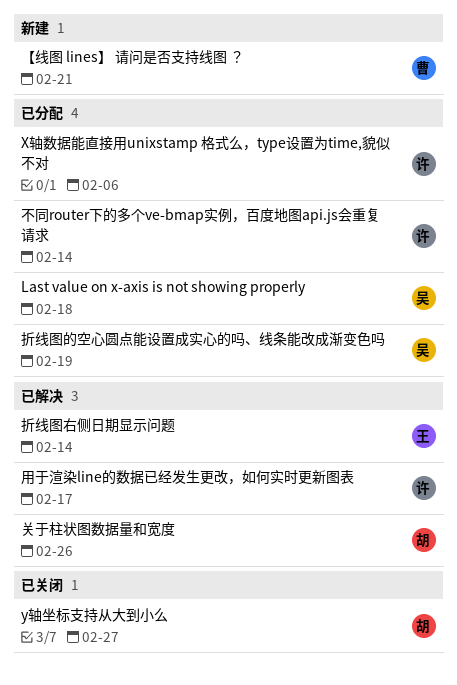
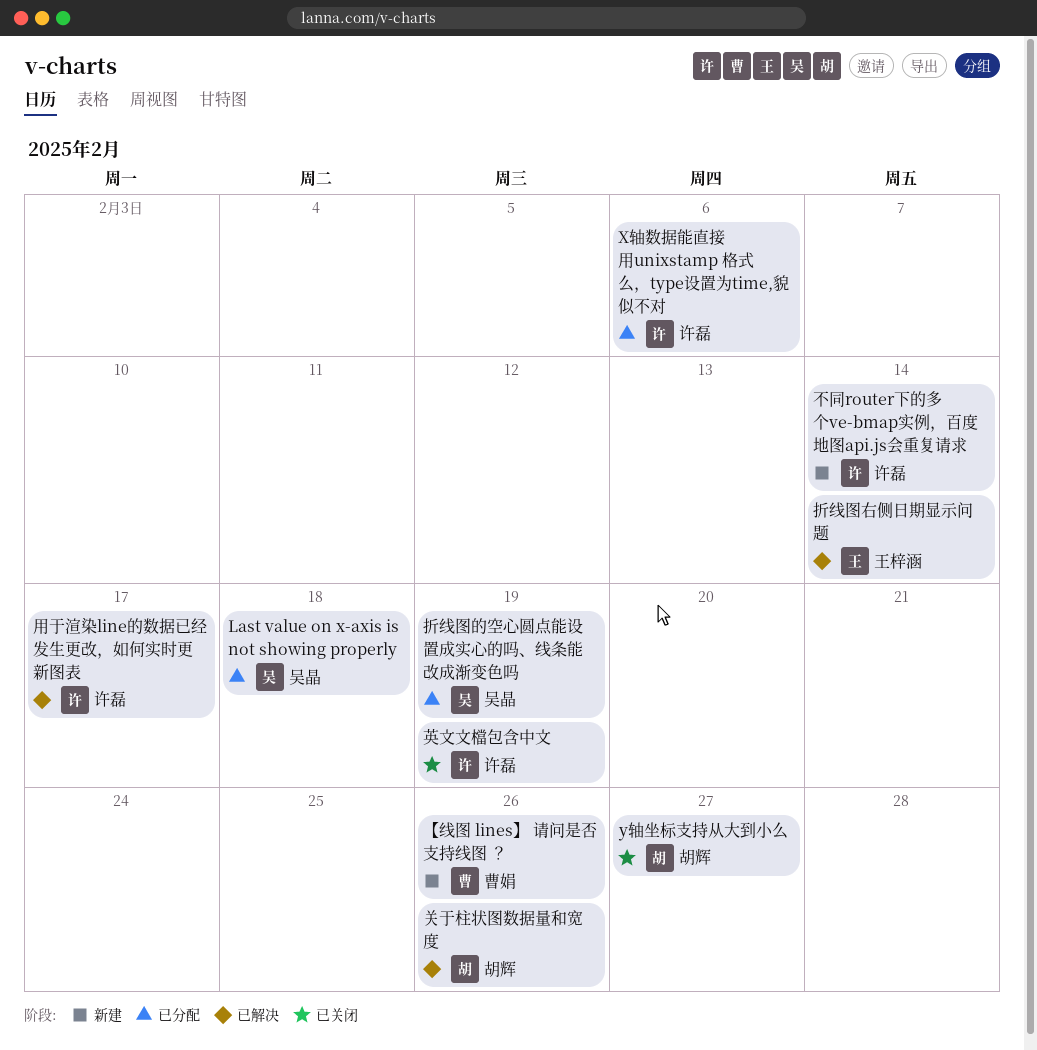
【线图 lines】 请问是否支持线图 ？, due: Feb 21 -> Feb 26
不同router下的多个ve-bmap实例，百度地图api.js会重复请求, status: 已分配 -> 新建
英文文檔包含中文: none -> present

